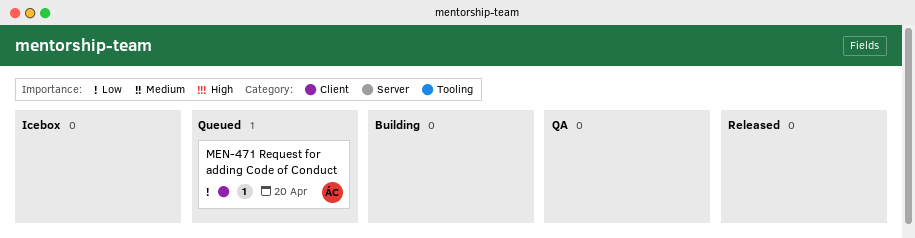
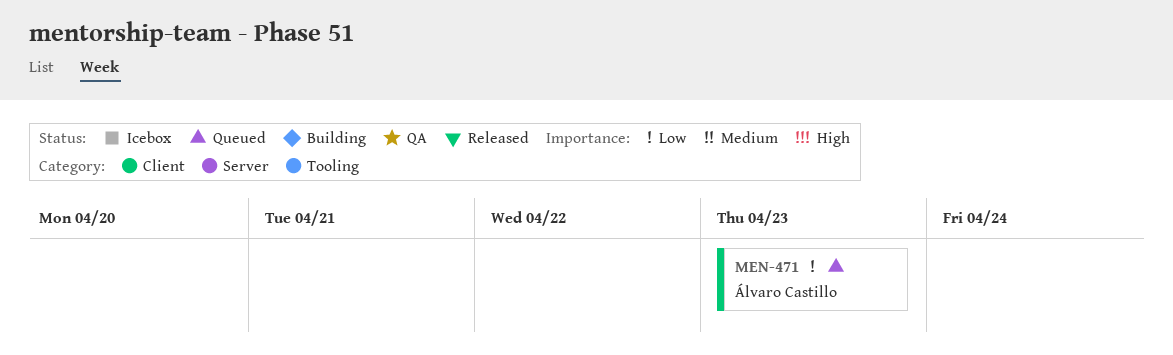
MEN-471, due: Apr 20 -> Apr 23

